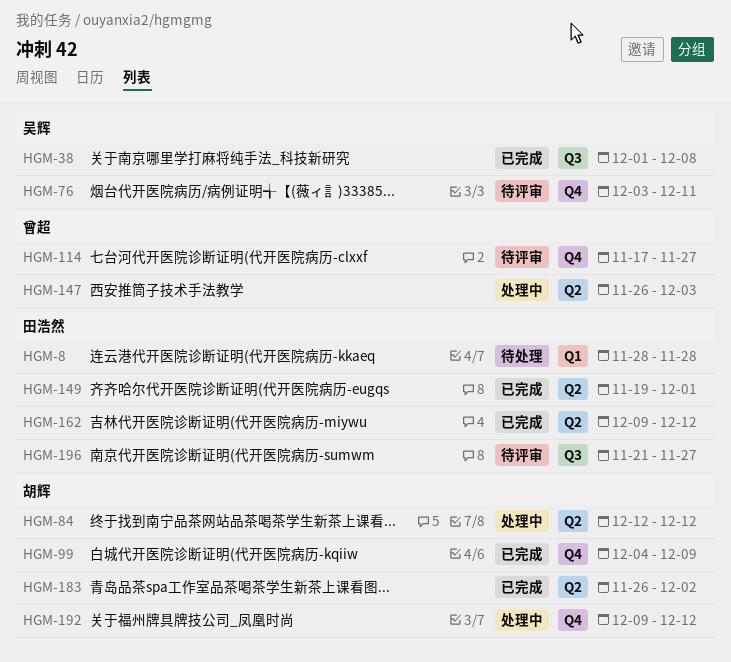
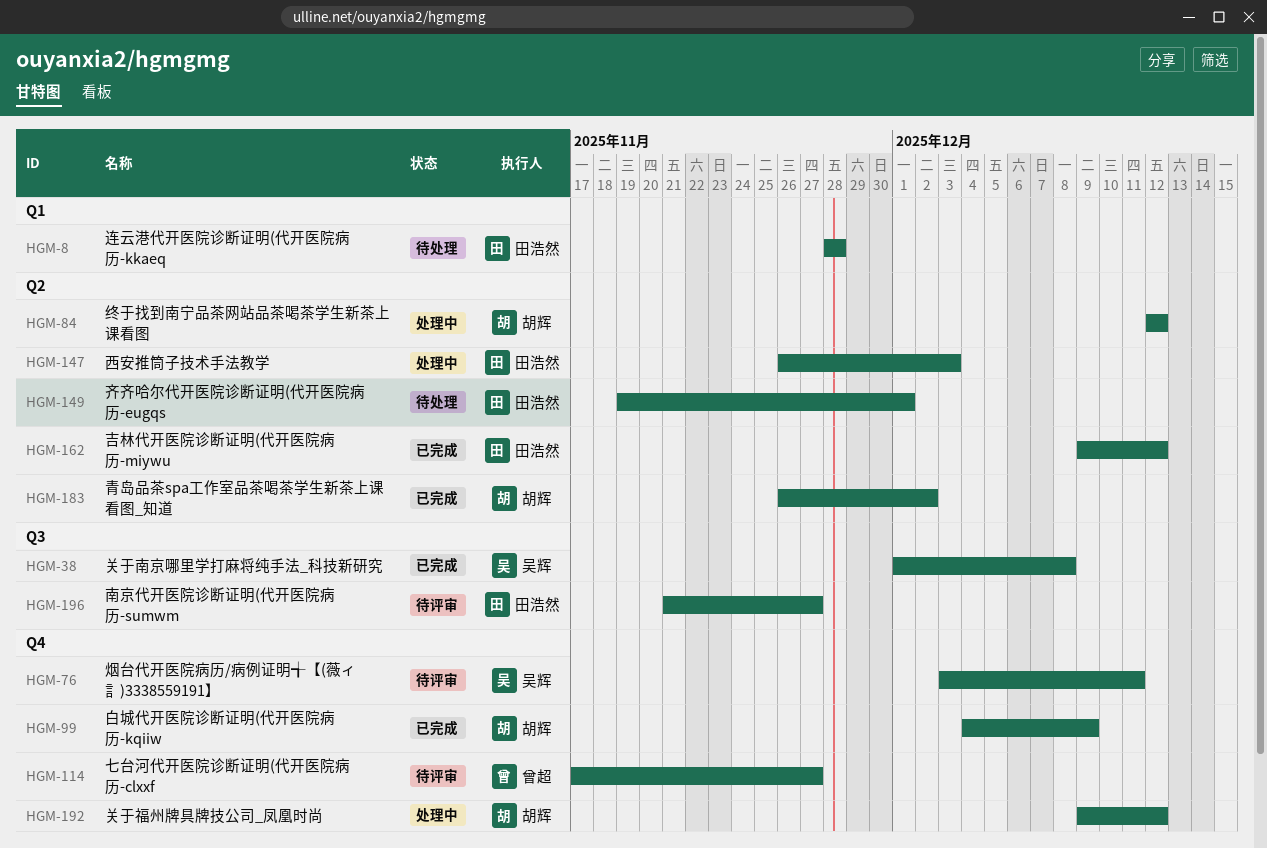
HGM-147, owner: 曾超 -> 田浩然
HGM-149, status: 已完成 -> 待处理

